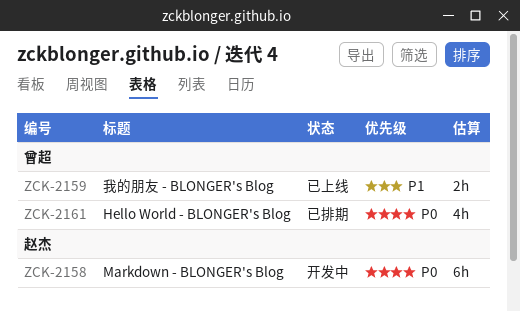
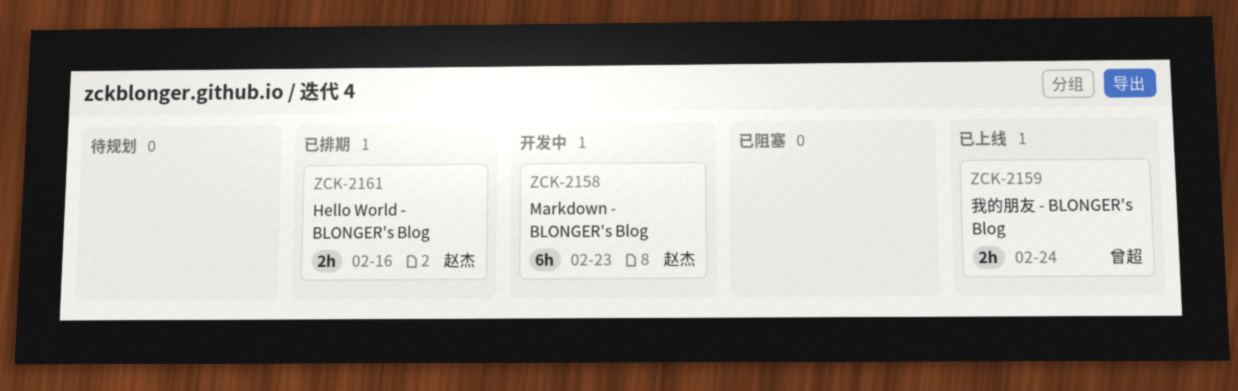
ZCK-2161, owner: 曾超 -> 赵杰
ZCK-2161, estimate: 4h -> 2h

